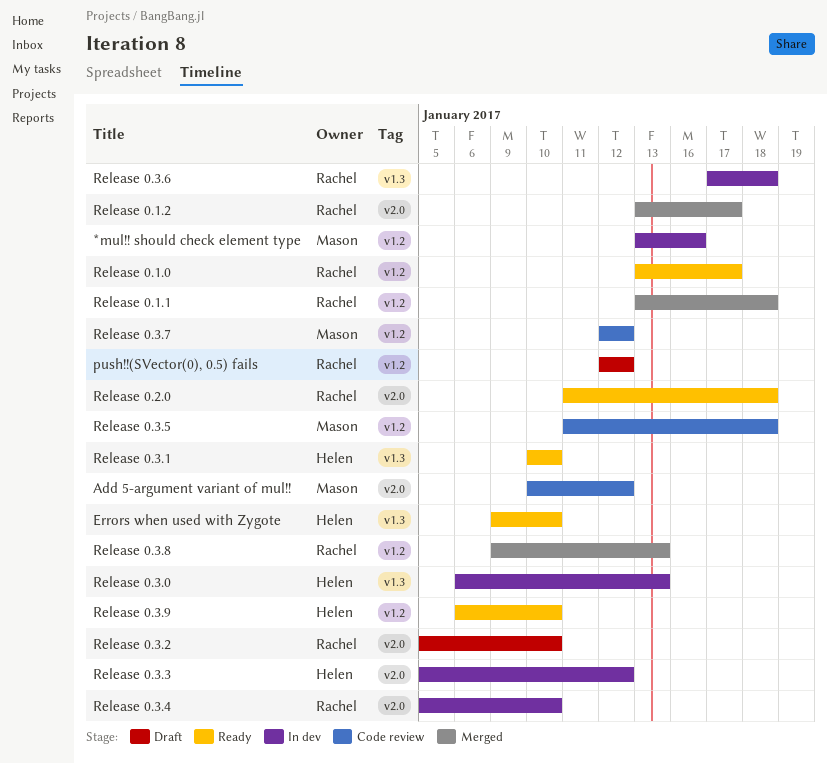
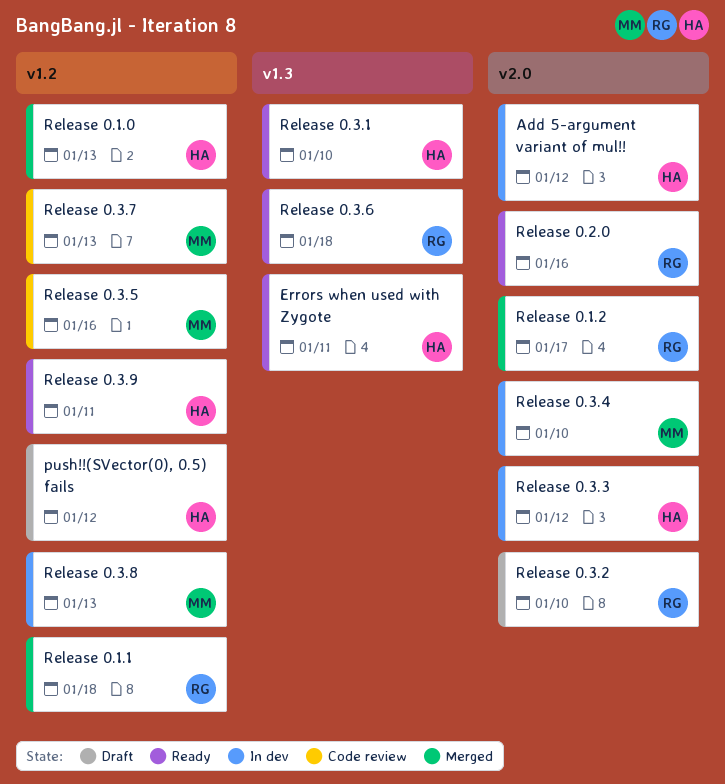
*mul!! should check element type: present -> none
Add 5-argument variant of mul!!, status: Code review -> In dev
Add 5-argument variant of mul!!, owner: Mason -> Helen
Errors when used with Zygote, due: Jan 10 -> Jan 11
push!!(SVector(0), 0.5) fails, owner: Rachel -> Helen
Release 0.1.0, status: Ready -> Merged
Release 0.1.0, owner: Rachel -> Helen
Release 0.1.0, due: Jan 17 -> Jan 13
Release 0.2.0, due: Jan 18 -> Jan 16
Release 0.3.0: present -> none
Release 0.3.4, owner: Rachel -> Mason
Release 0.3.5, due: Jan 18 -> Jan 16
Release 0.3.6, status: In dev -> Ready
Release 0.3.7, due: Jan 12 -> Jan 13
Release 0.3.8, status: Merged -> In dev
Release 0.3.8, owner: Rachel -> Mason
Release 0.3.9, due: Jan 10 -> Jan 11

